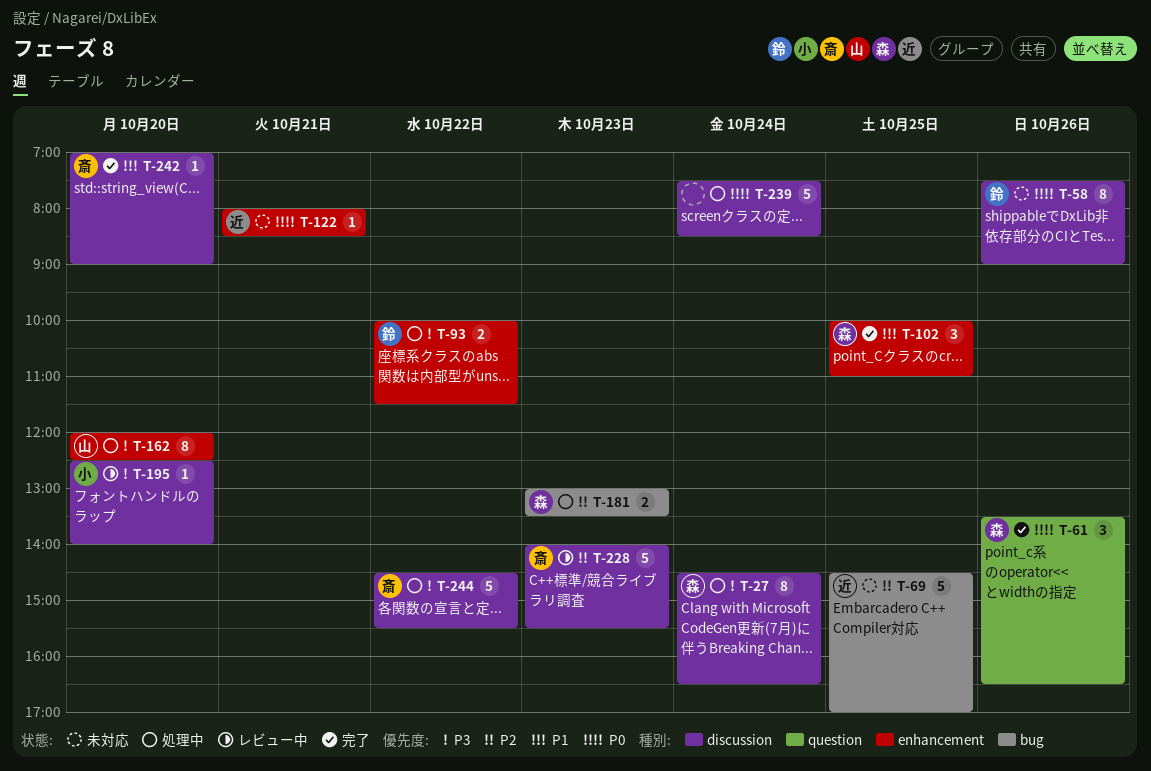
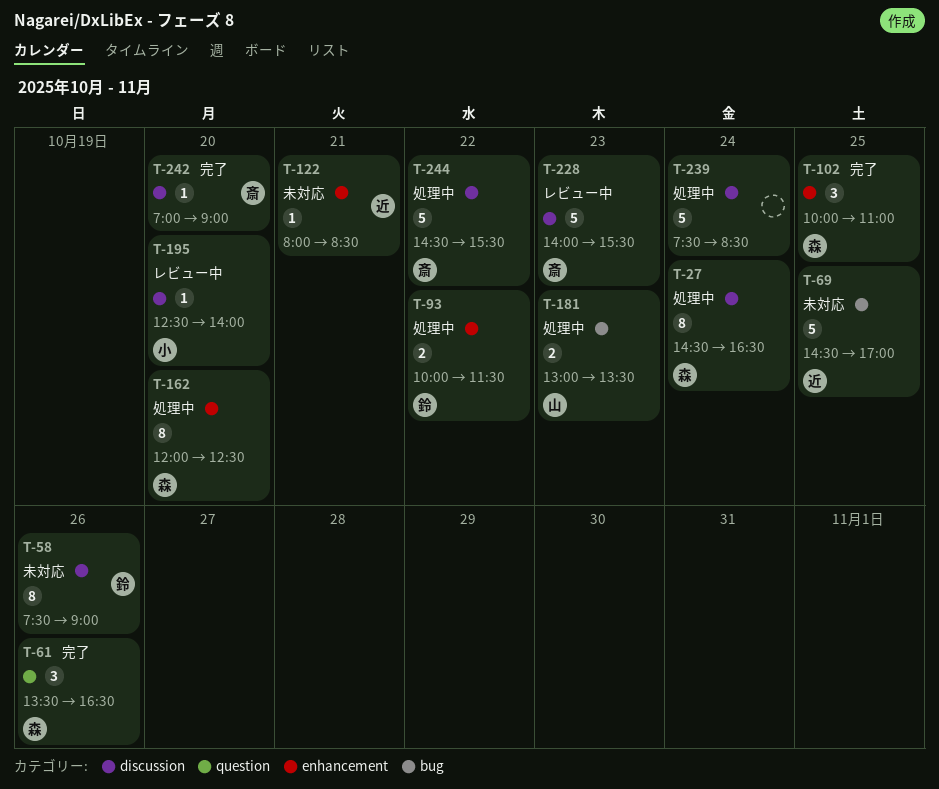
T-162, owner: 山 -> 森
T-181, owner: 森 -> 山

